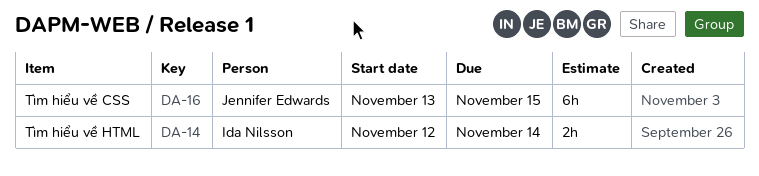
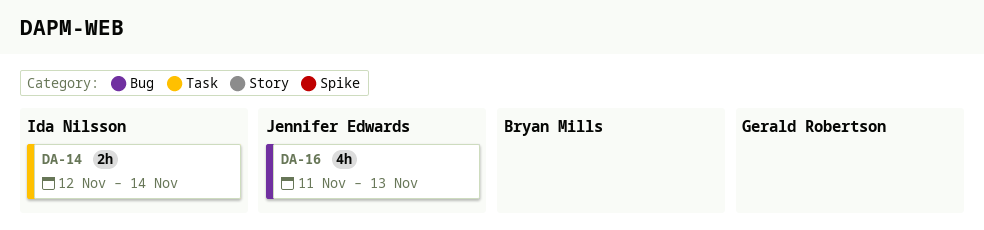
DA-16, estimate: 6h -> 4h
DA-16, start: Nov 13 -> Nov 11
DA-16, due: Nov 15 -> Nov 13

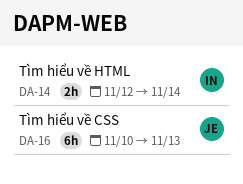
DA-16, estimate: 4h -> 6h
DA-16, start: Nov 11 -> Nov 10

